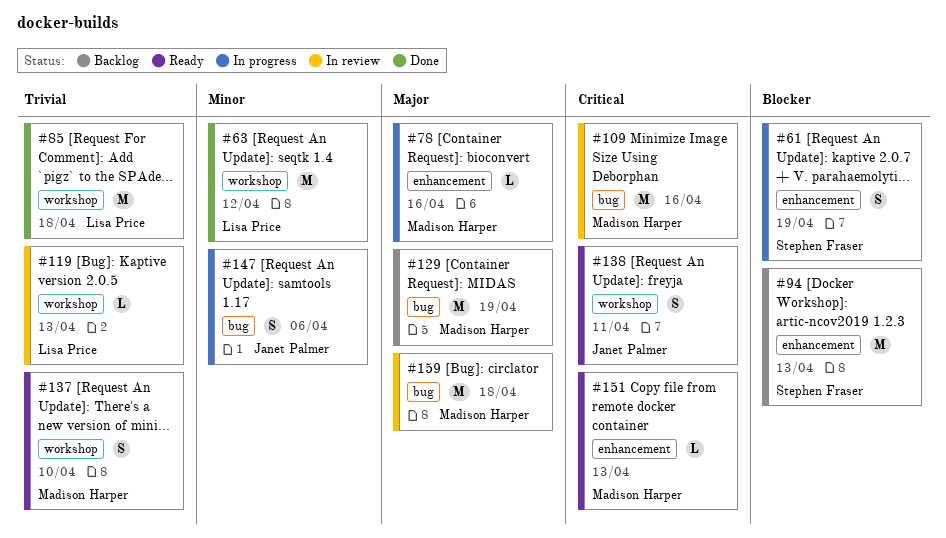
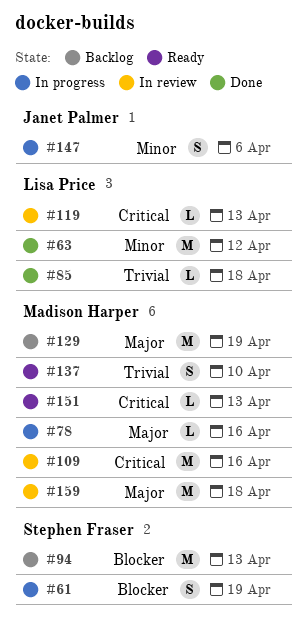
#85, estimate: M -> L
#119, priority: Trivial -> Critical
#138: present -> none

